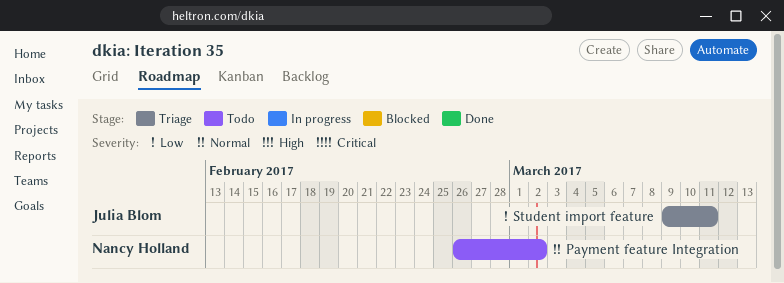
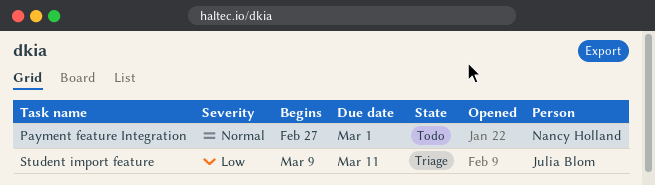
Payment feature Integration, start: Feb 26 -> Feb 27
Payment feature Integration, due: Mar 2 -> Mar 1

